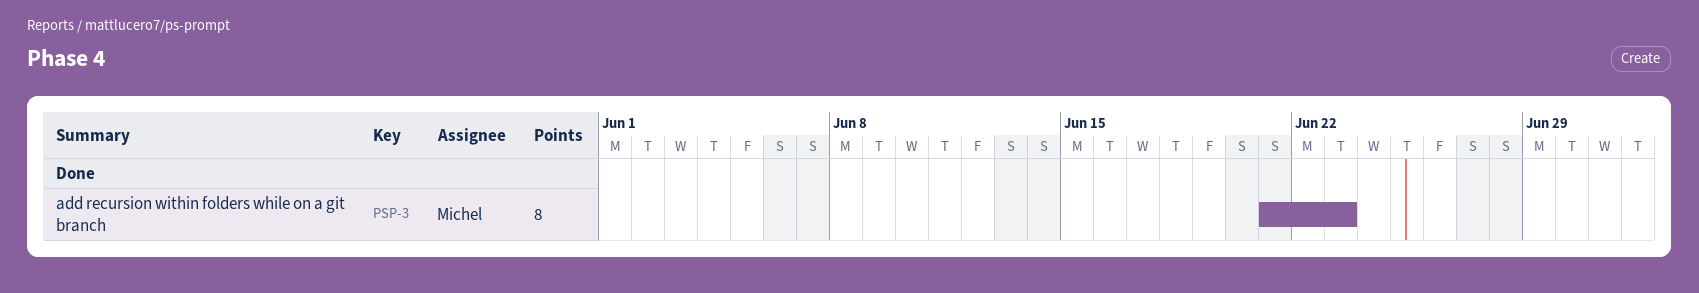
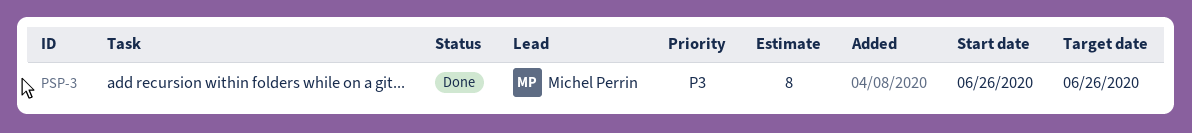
PSP-3, start: Jun 21 -> Jun 26
PSP-3, due: Jun 23 -> Jun 26

